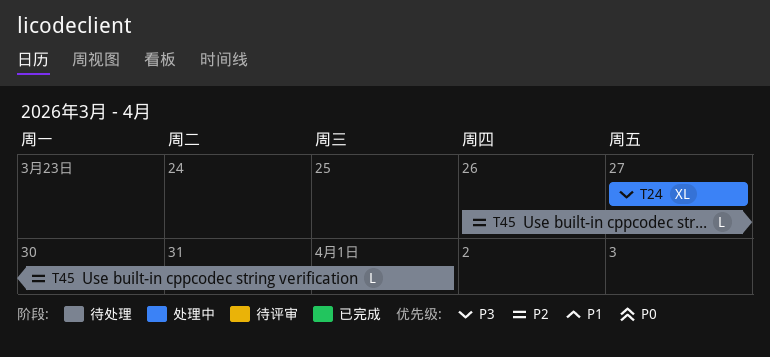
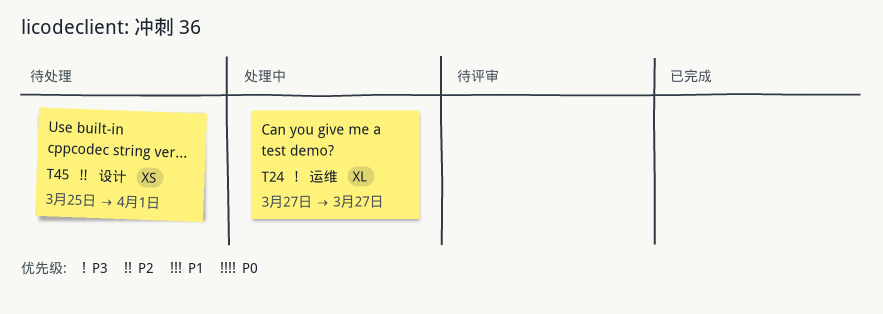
T45, estimate: L -> XS
T45, start: Mar 26 -> Mar 25

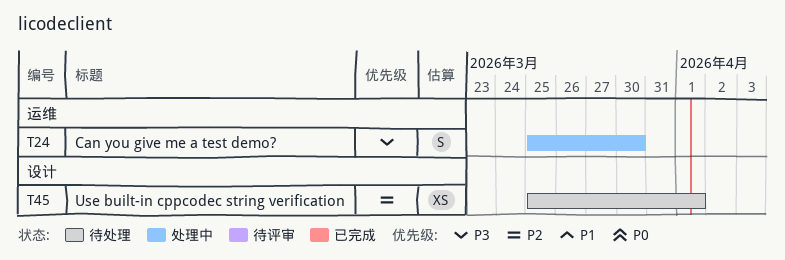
T24, estimate: XL -> S
T24, start: Mar 27 -> Mar 25
T24, due: Mar 27 -> Mar 30

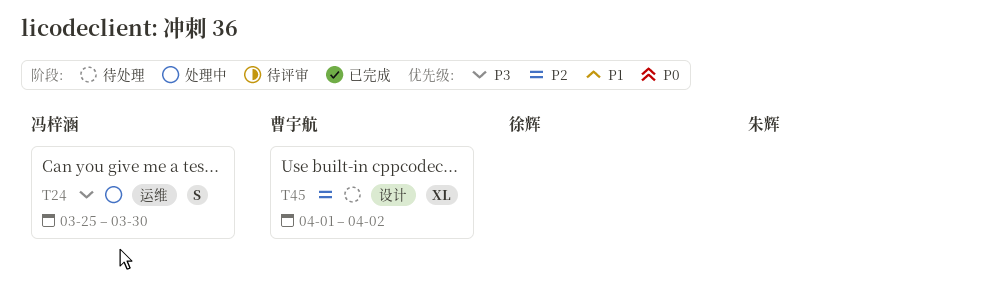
T45, estimate: XS -> XL
T45, start: Mar 25 -> Apr 1
T45, due: Apr 1 -> Apr 2

